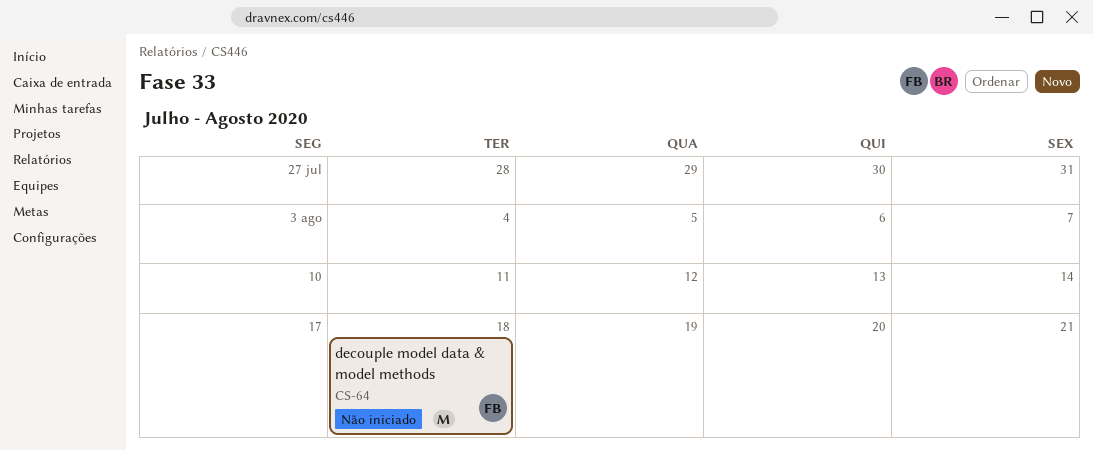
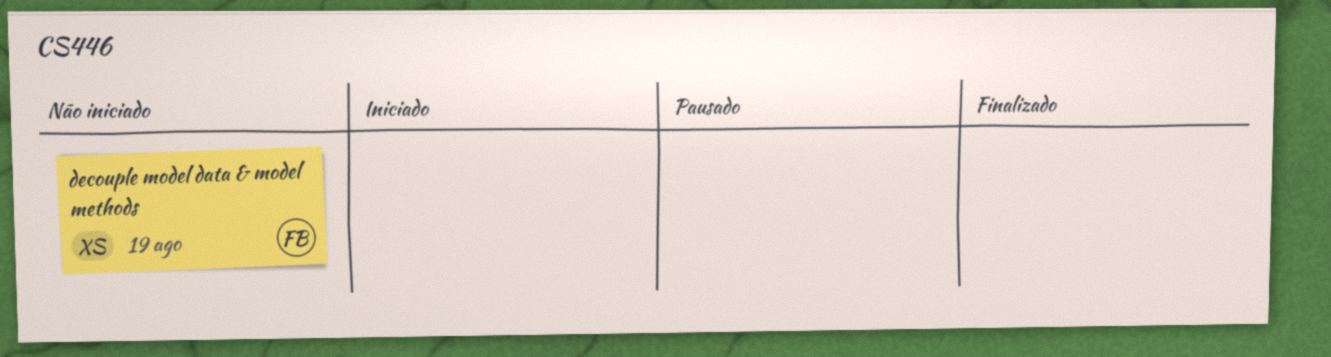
decouple model data & model methods, estimate: M -> XS
decouple model data & model methods, due: Aug 18 -> Aug 19

